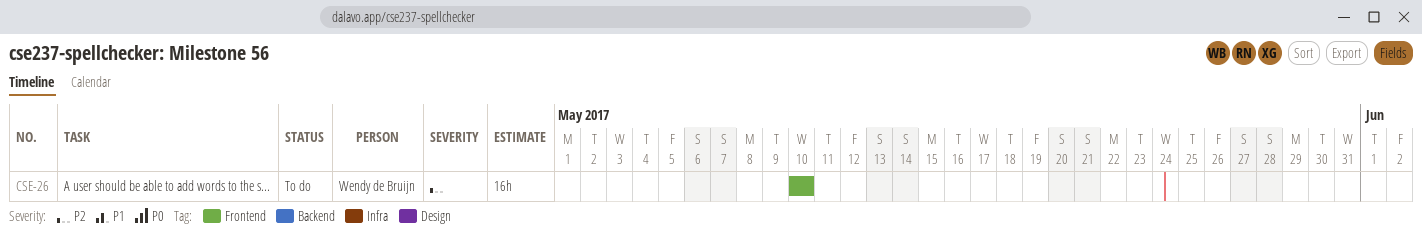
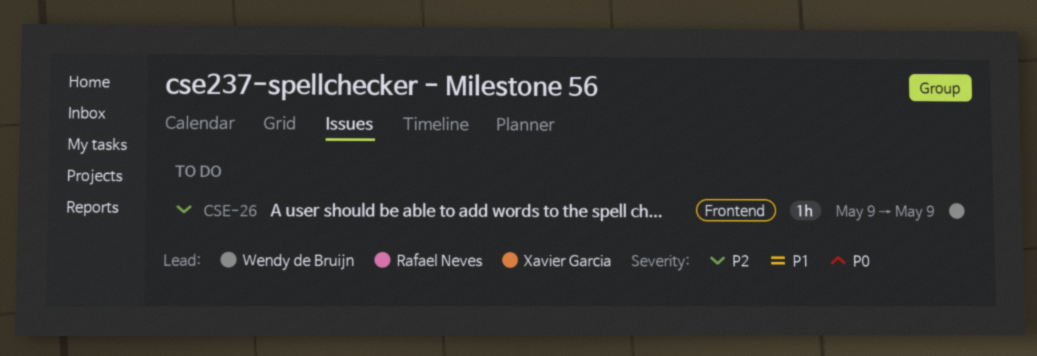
CSE-26, estimate: 16h -> 1h
CSE-26, start: May 10 -> May 9
CSE-26, due: May 10 -> May 9

